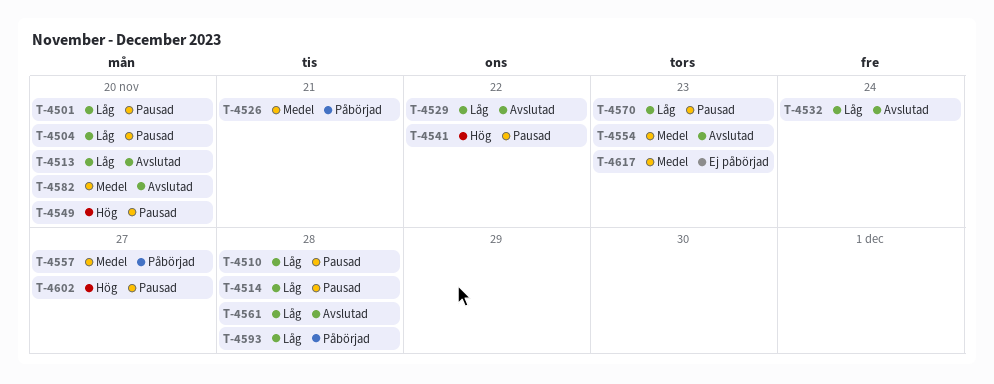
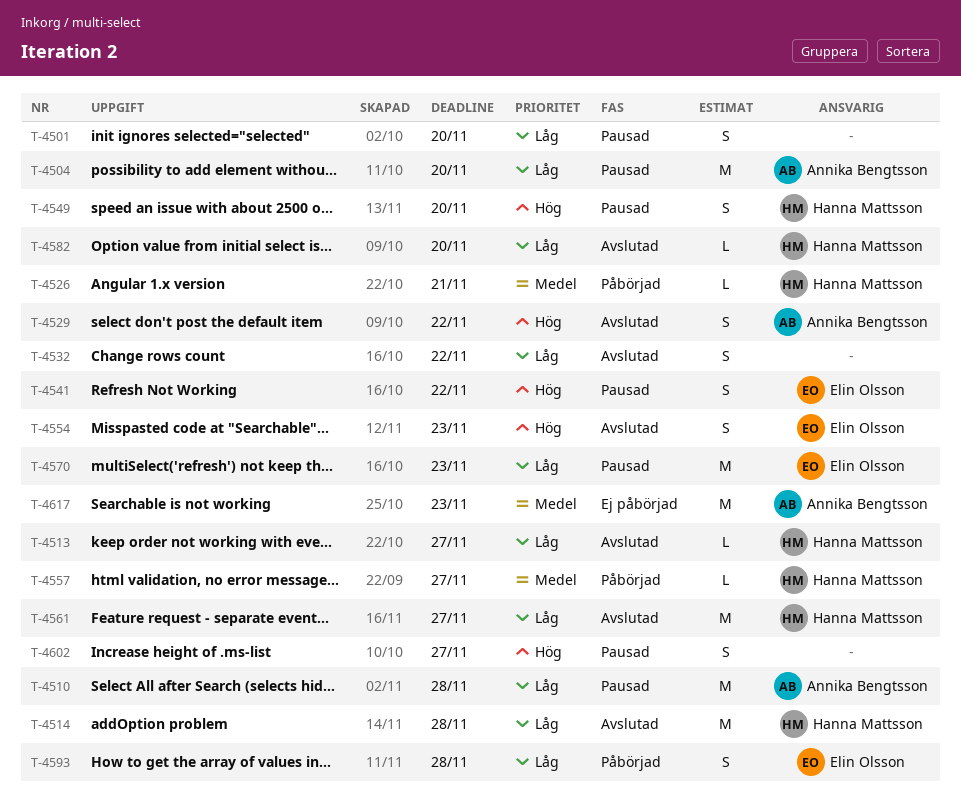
T-4513, due: Nov 20 -> Nov 27
T-4514, status: Pausad -> Avslutad
T-4529, priority: Låg -> Hög
T-4532, due: Nov 24 -> Nov 22
T-4554, priority: Medel -> Hög
T-4561, due: Nov 28 -> Nov 27
T-4582, priority: Medel -> Låg

